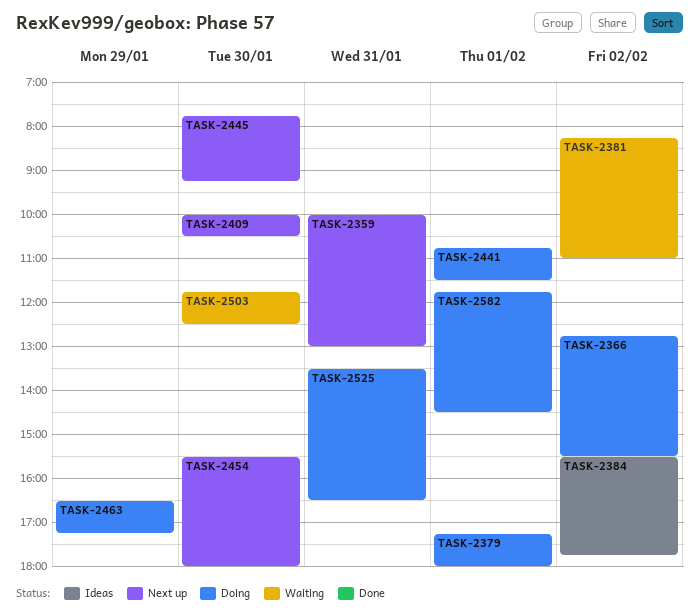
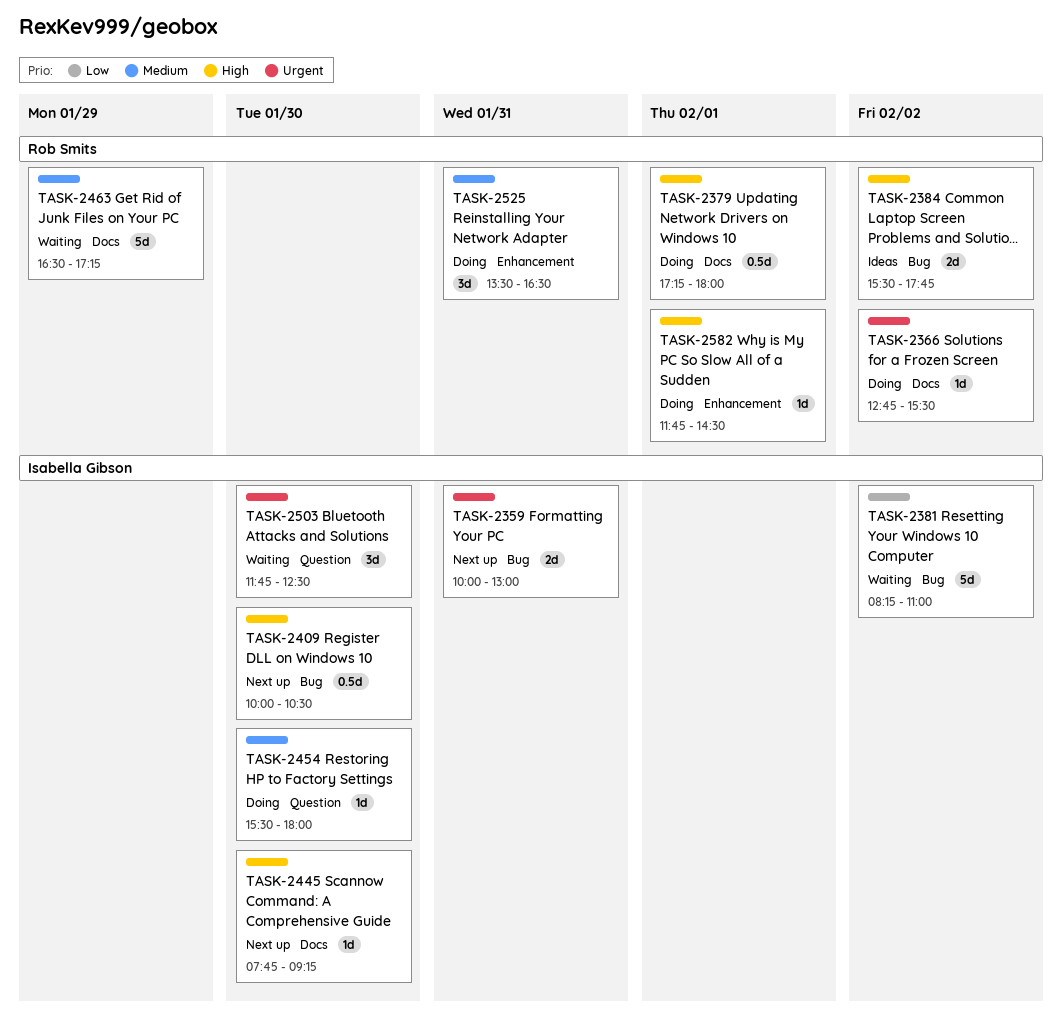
TASK-2441: present -> none
TASK-2454, status: Next up -> Doing
TASK-2463, status: Doing -> Waiting

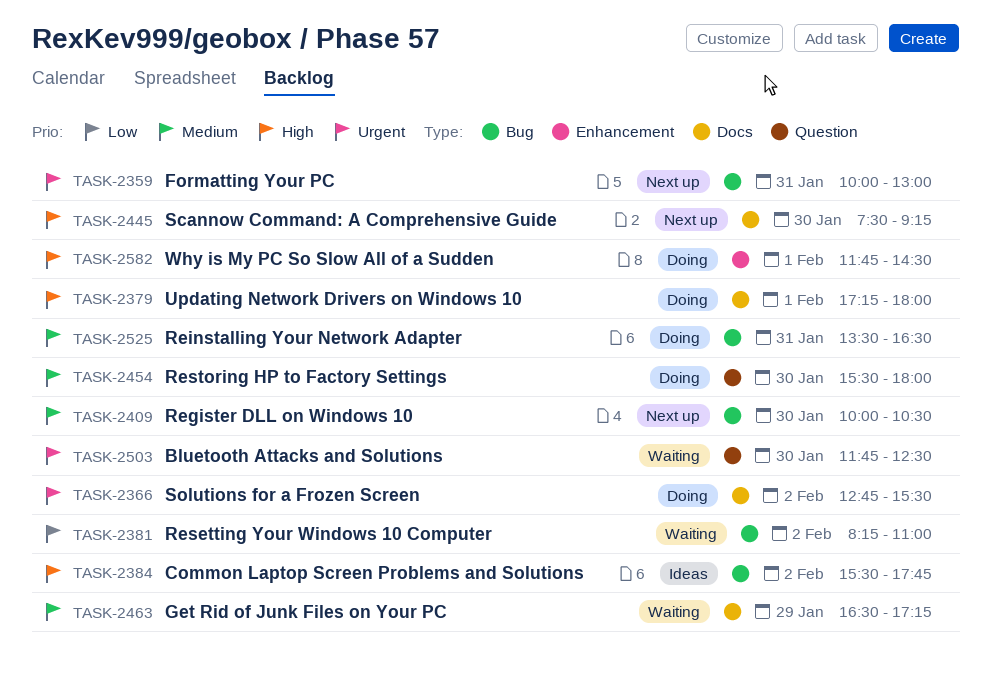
TASK-2409, priority: High -> Medium
TASK-2445, begins: 07:45 -> 07:30
TASK-2525, label: Enhancement -> Bug

